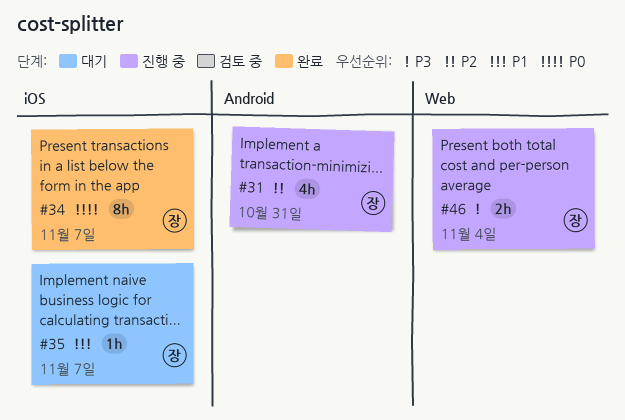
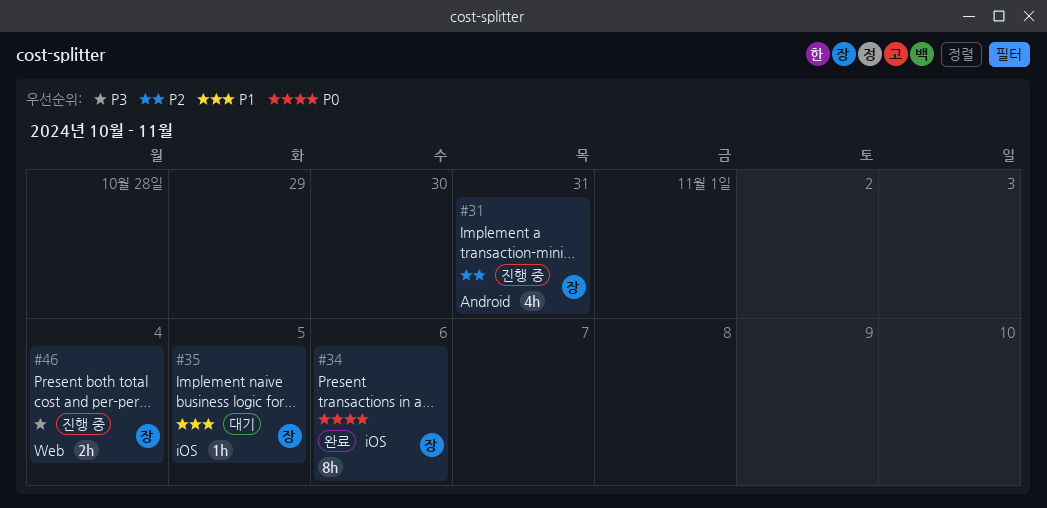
#34, due: Nov 7 -> Nov 6
#35, due: Nov 7 -> Nov 5

